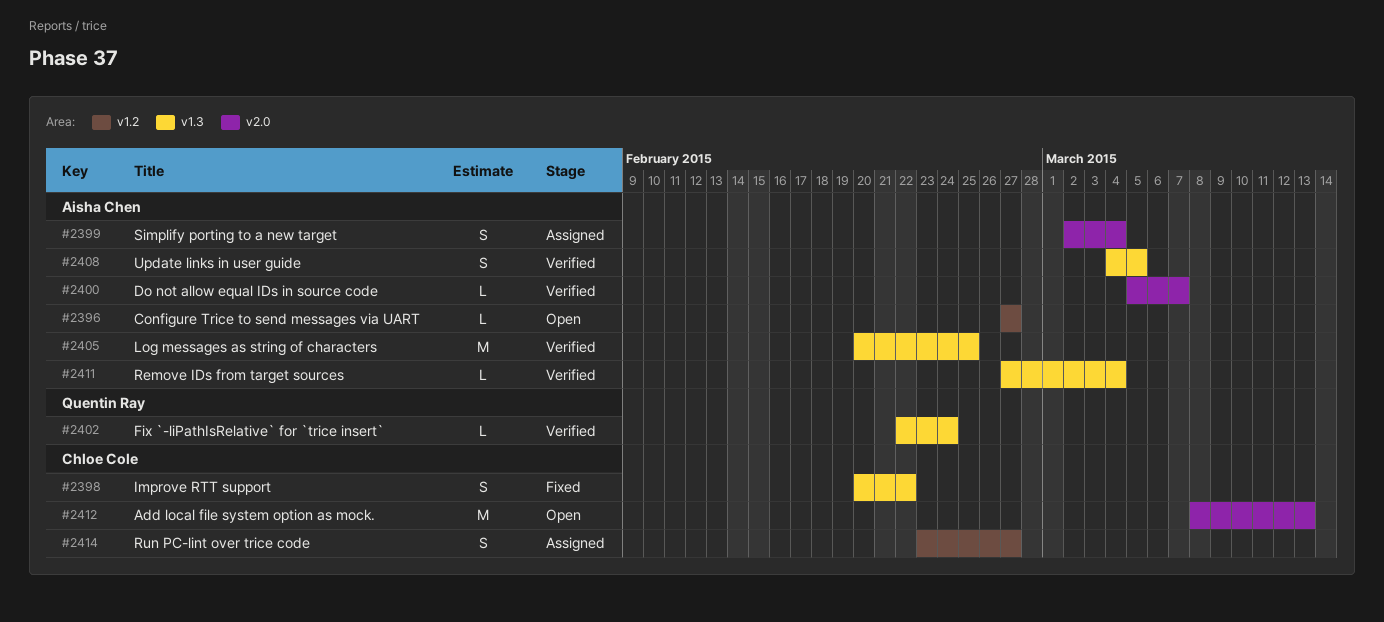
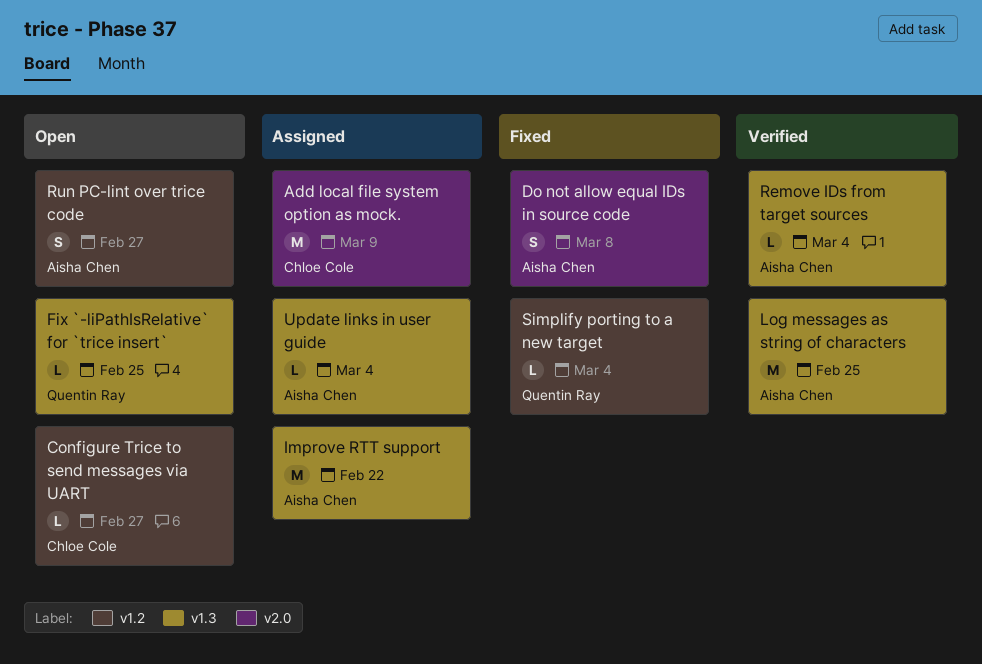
Add local file system option as mock., status: Open -> Assigned
Add local file system option as mock., due: Mar 13 -> Mar 9
Configure Trice to send messages via UART, owner: Aisha Chen -> Chloe Cole
Do not allow equal IDs in source code, status: Verified -> Fixed
Do not allow equal IDs in source code, estimate: L -> S
Do not allow equal IDs in source code, due: Mar 7 -> Mar 8
Fix `-liPathIsRelative` for `trice insert`, status: Verified -> Open
Fix `-liPathIsRelative` for `trice insert`, due: Feb 24 -> Feb 25
Improve RTT support, status: Fixed -> Assigned
Improve RTT support, owner: Chloe Cole -> Aisha Chen
Improve RTT support, estimate: S -> M
Run PC-lint over trice code, status: Assigned -> Open
Run PC-lint over trice code, owner: Chloe Cole -> Aisha Chen
Simplify porting to a new target, status: Assigned -> Fixed
Simplify porting to a new target, owner: Aisha Chen -> Quentin Ray
Simplify porting to a new target, label: v2.0 -> v1.2
Simplify porting to a new target, estimate: S -> L
Update links in user guide, status: Verified -> Assigned
Update links in user guide, estimate: S -> L
Update links in user guide, due: Mar 5 -> Mar 4

